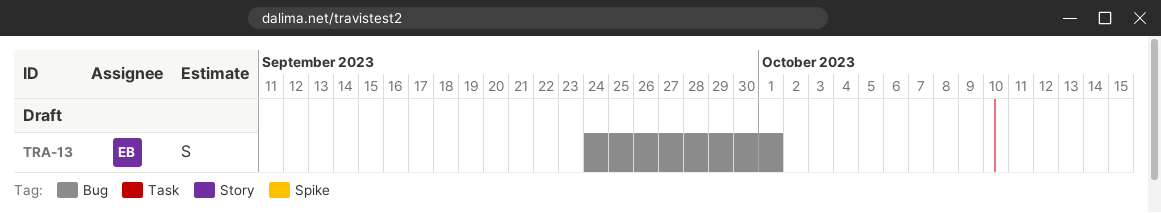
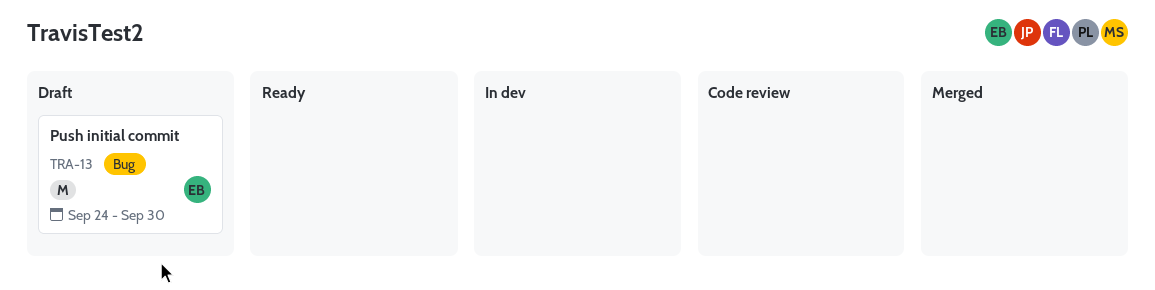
TRA-13, estimate: S -> M
TRA-13, due: Oct 1 -> Sep 30

